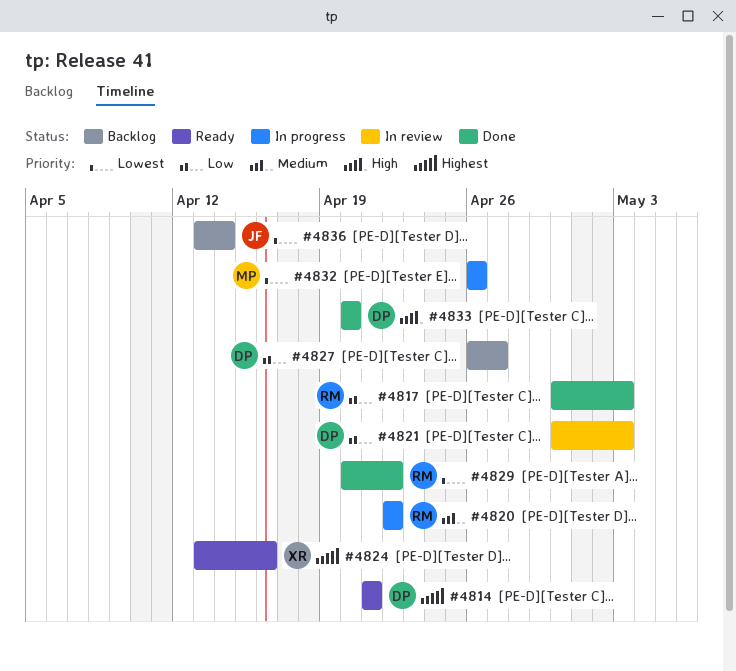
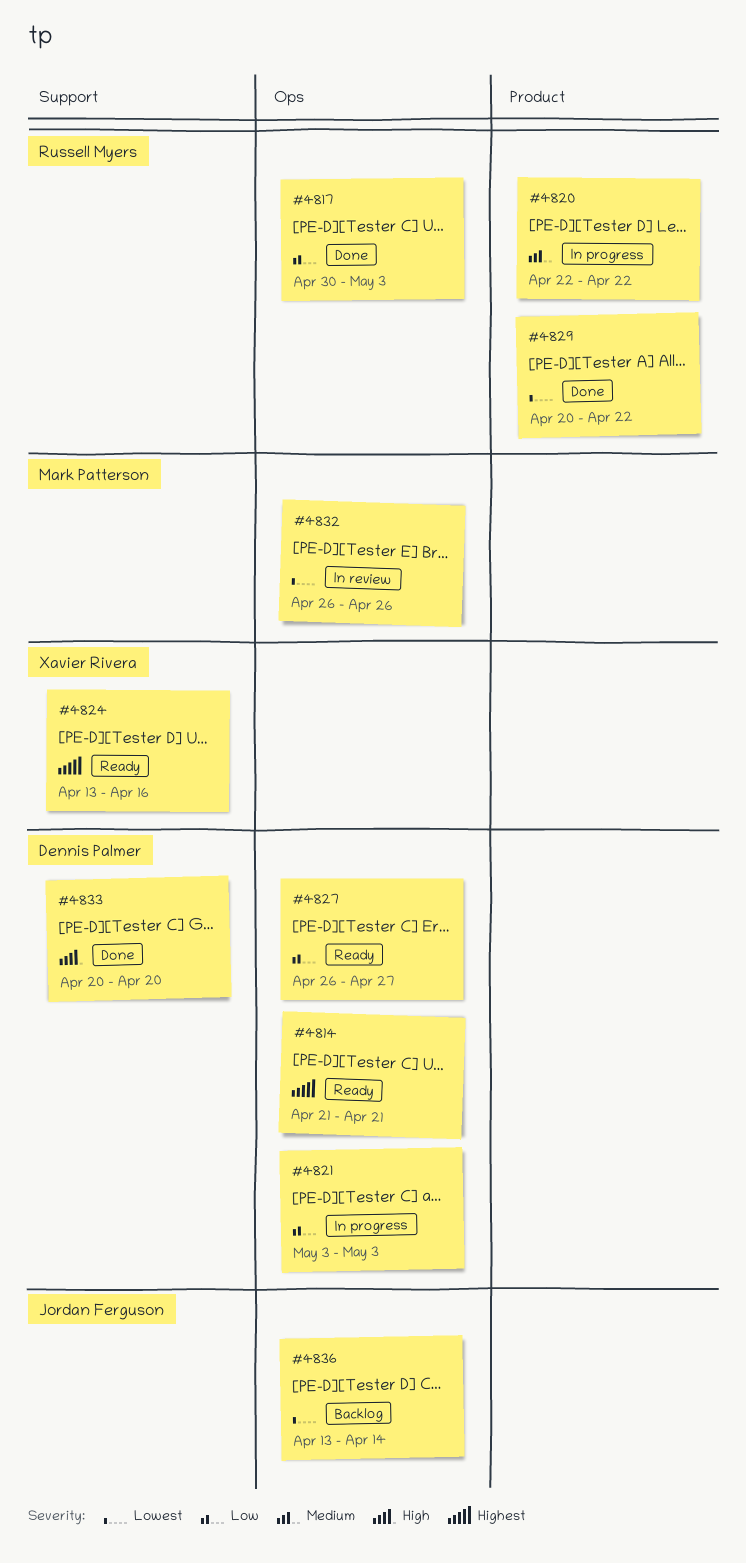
#4821, status: In review -> In progress
#4821, start: Apr 30 -> May 3
#4827, status: Backlog -> Ready
#4832, status: In progress -> In review

